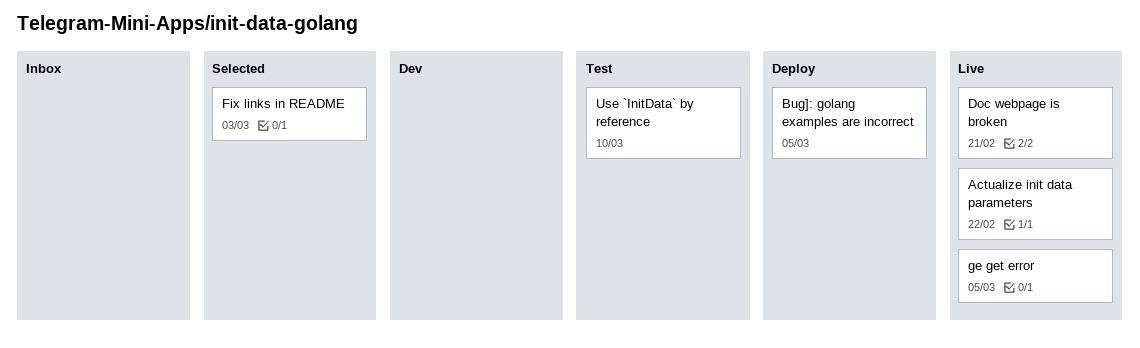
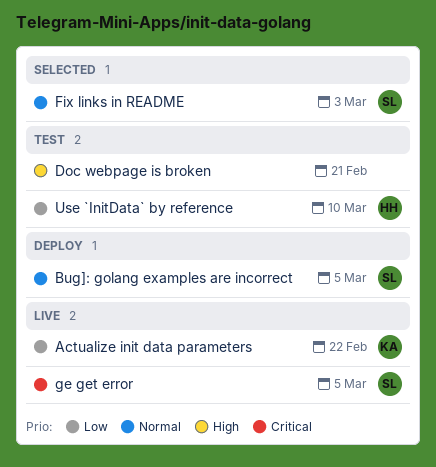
Doc webpage is broken, status: Live -> Test

